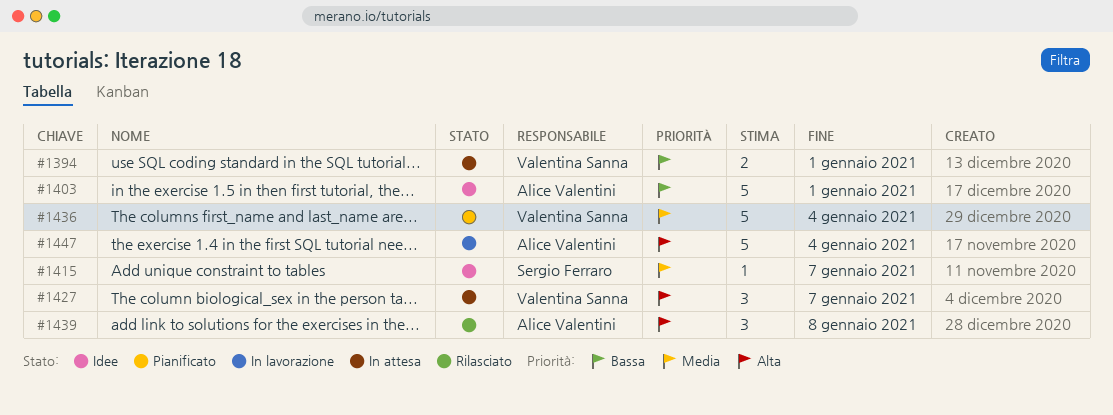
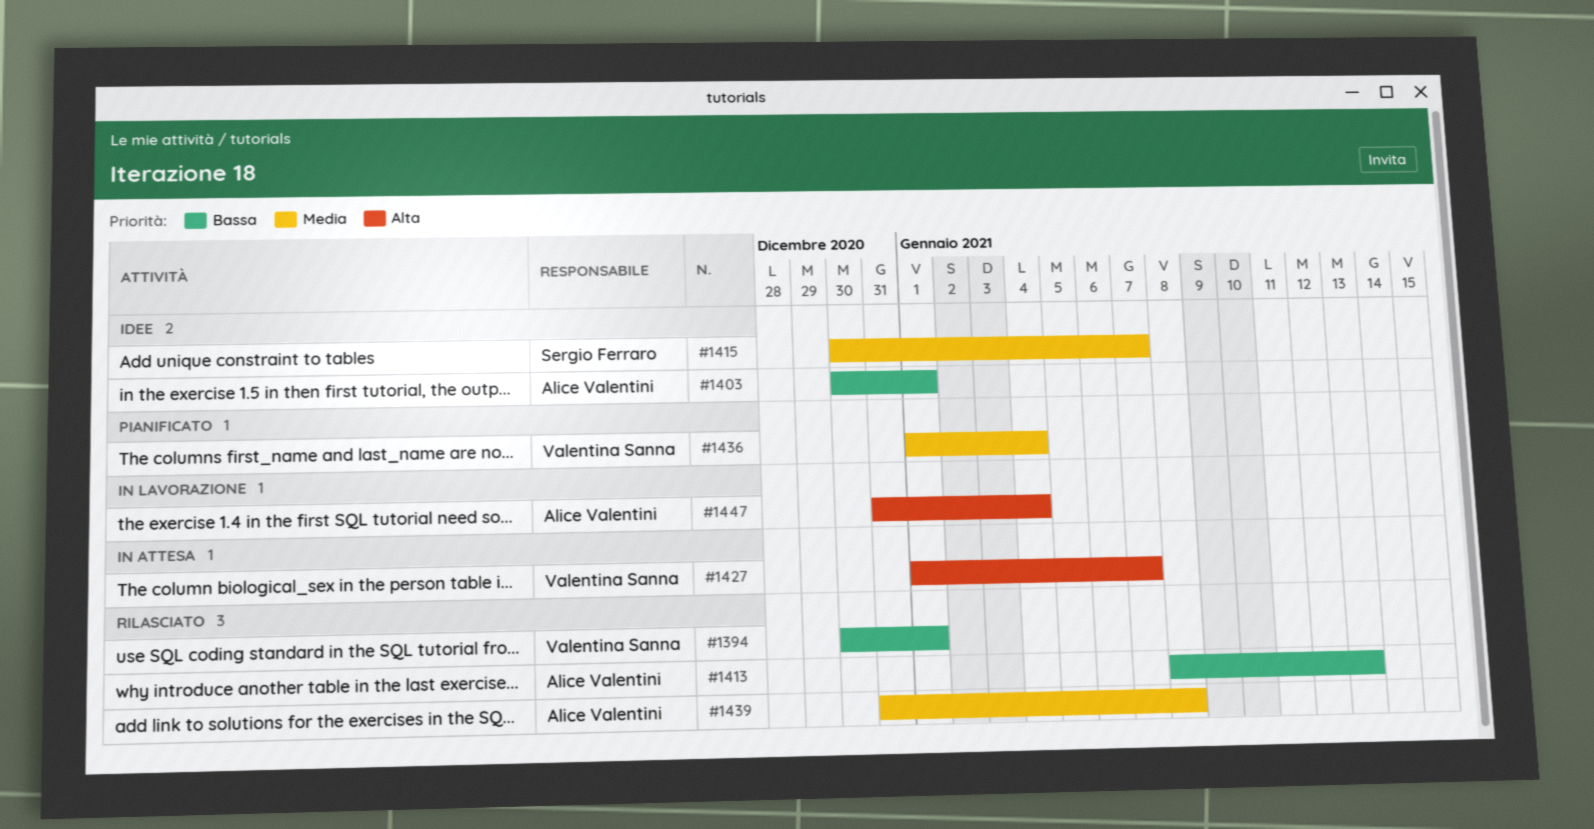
#1394, status: In attesa -> Rilasciato
#1413: none -> present
#1439, priority: Alta -> Media

